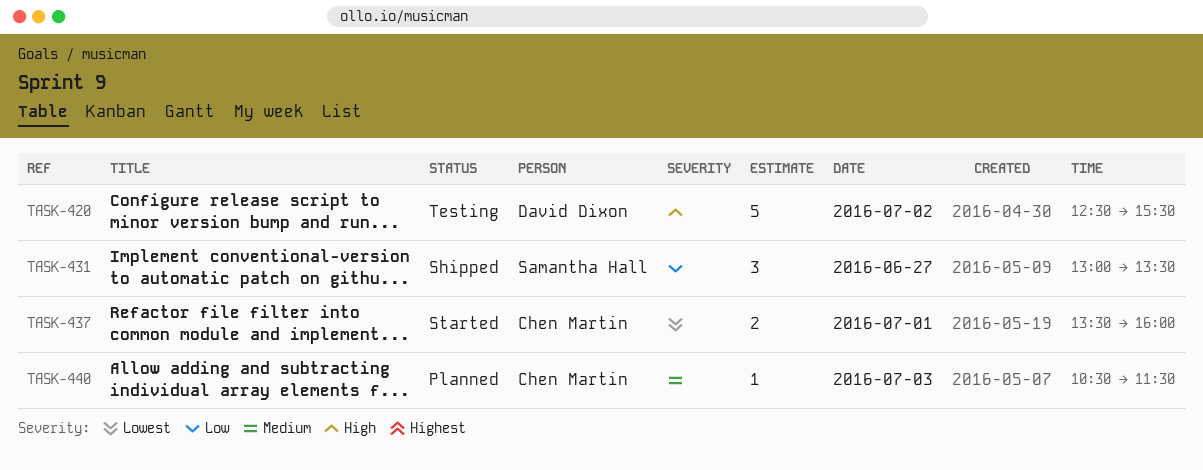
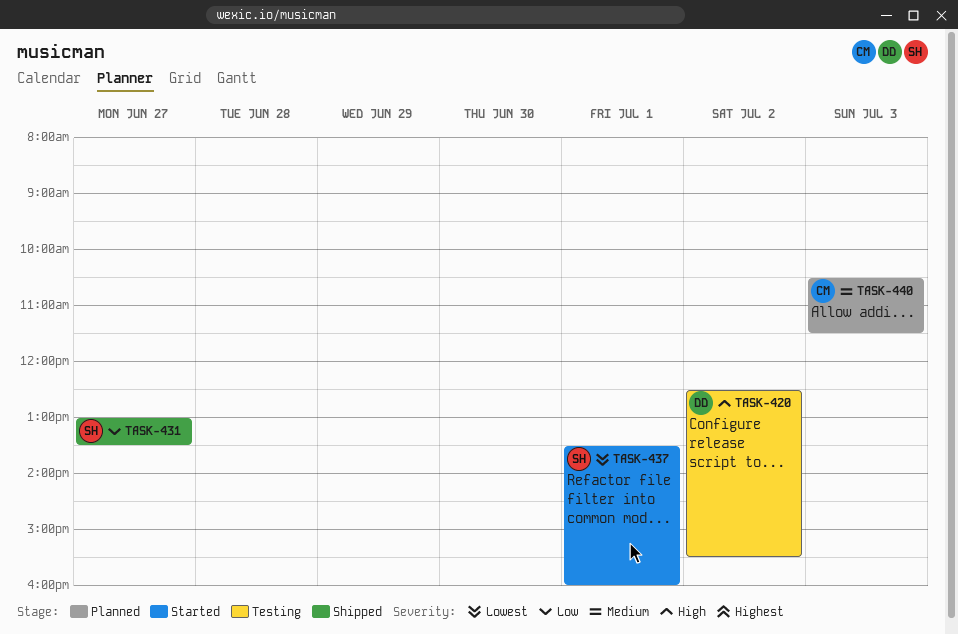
TASK-437, owner: Chen Martin -> Samantha Hall

